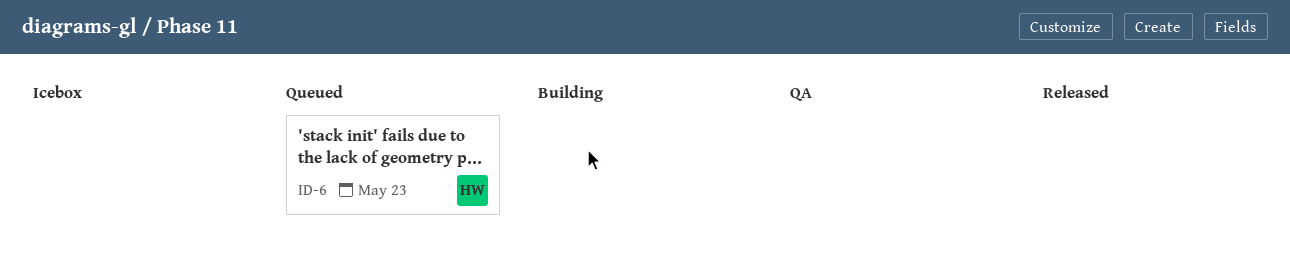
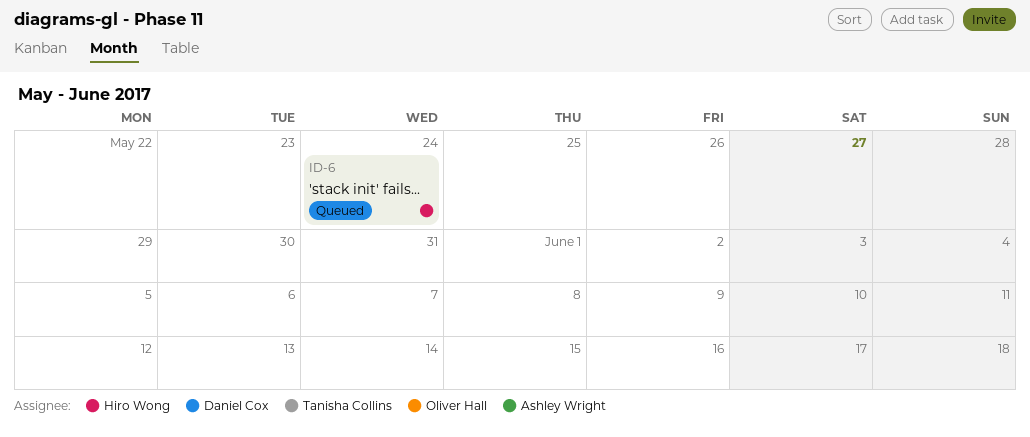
ID-6, due: May 23 -> May 24

